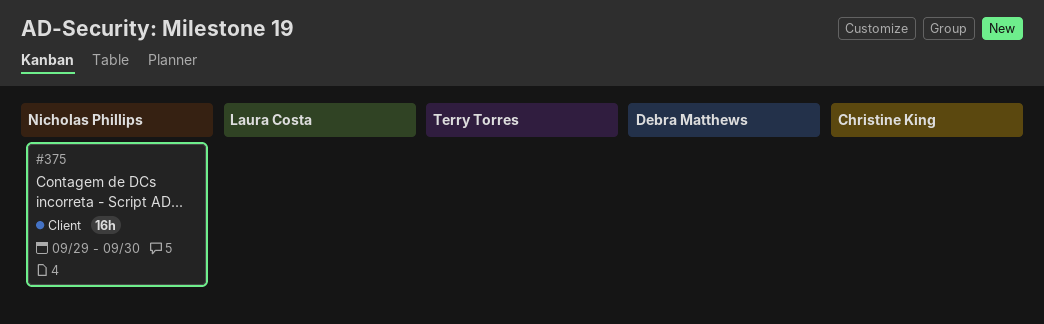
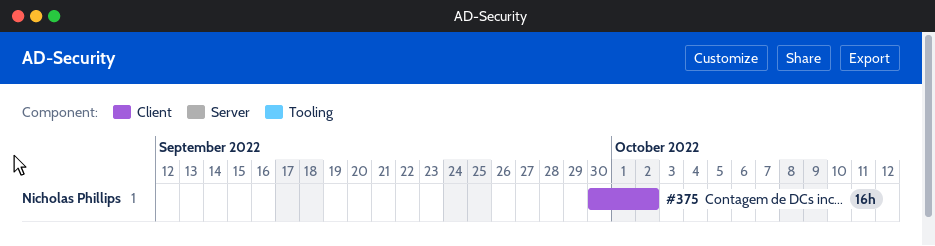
#375, start: Sep 29 -> Sep 30
#375, due: Sep 30 -> Oct 2

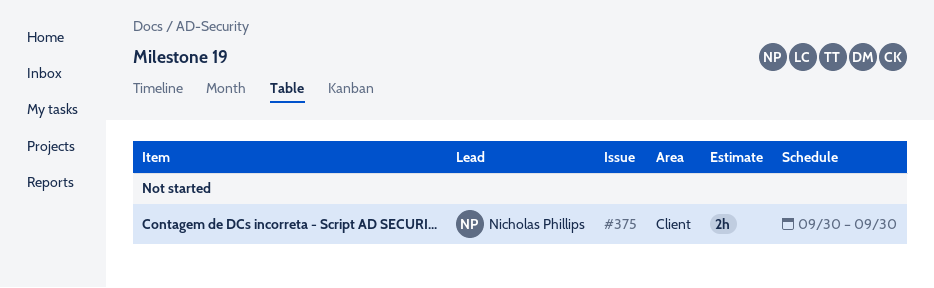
#375, estimate: 16h -> 2h
#375, due: Oct 2 -> Sep 30

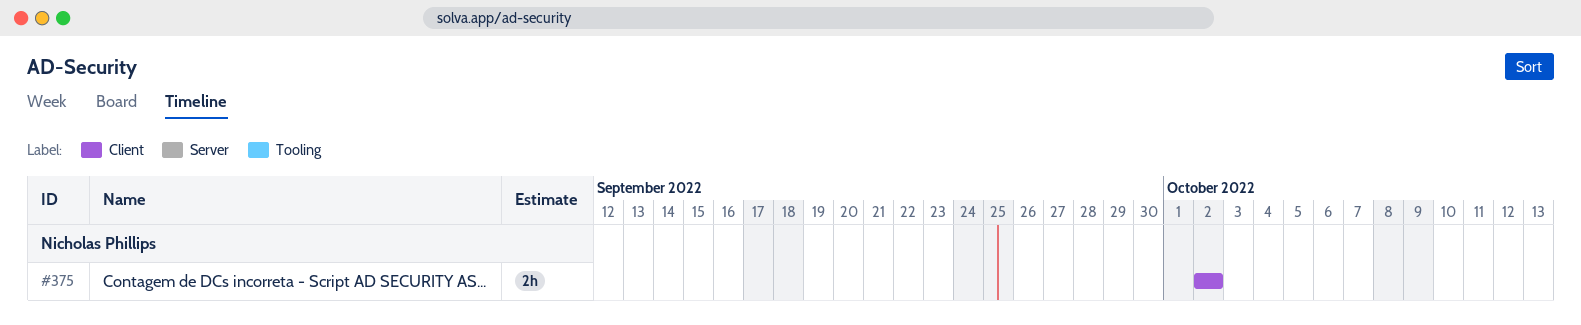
#375, start: Sep 30 -> Oct 2
#375, due: Sep 30 -> Oct 2

